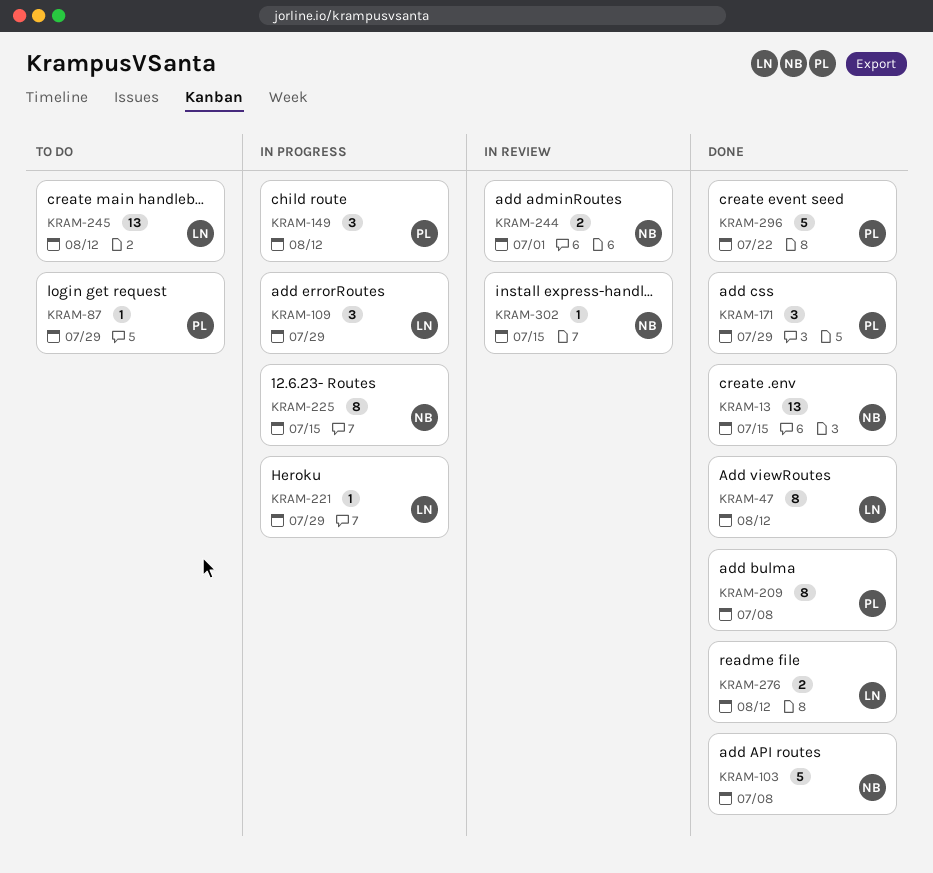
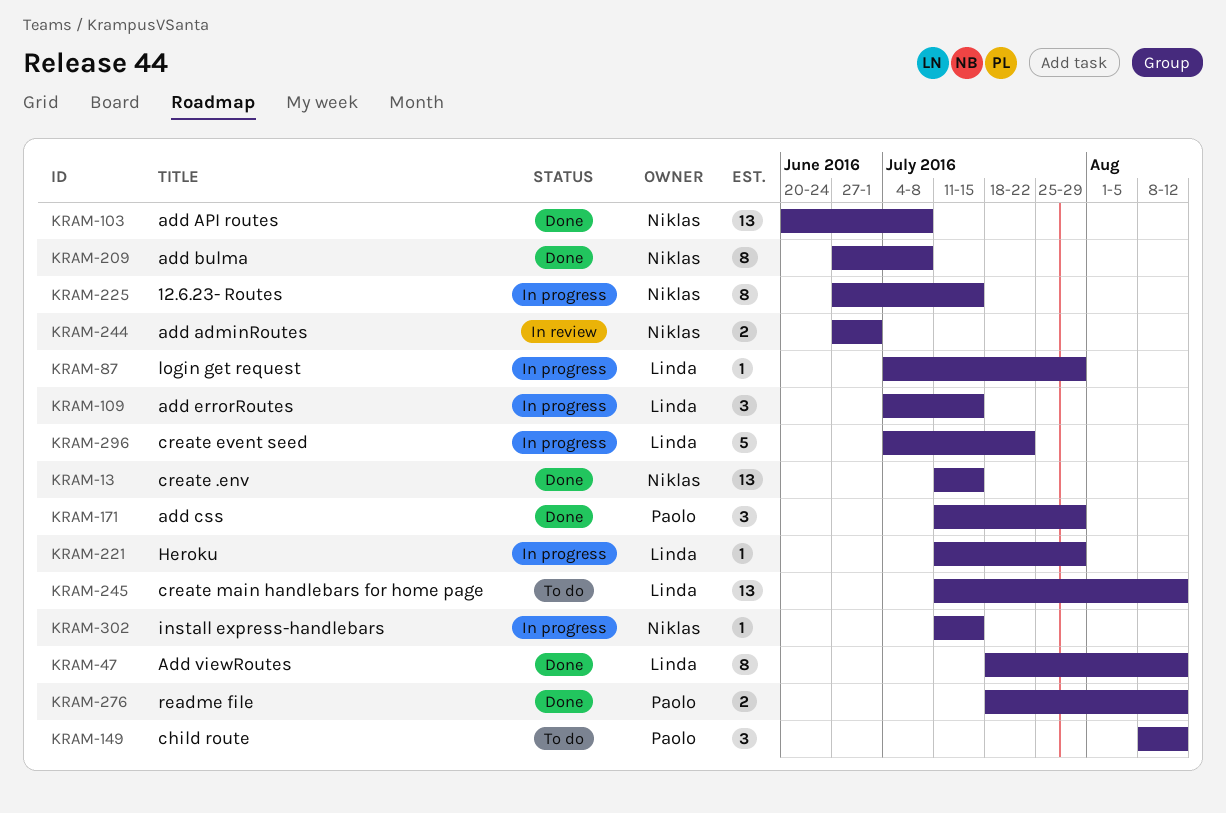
KRAM-87, status: To do -> In progress
KRAM-87, owner: Paolo -> Linda
KRAM-103, estimate: 5 -> 13
KRAM-109, due: Jul 29 -> Jul 15
KRAM-149, status: In progress -> To do
KRAM-209, owner: Paolo -> Niklas
KRAM-276, owner: Linda -> Paolo
KRAM-296, status: Done -> In progress
KRAM-296, owner: Paolo -> Linda
KRAM-302, status: In review -> In progress

